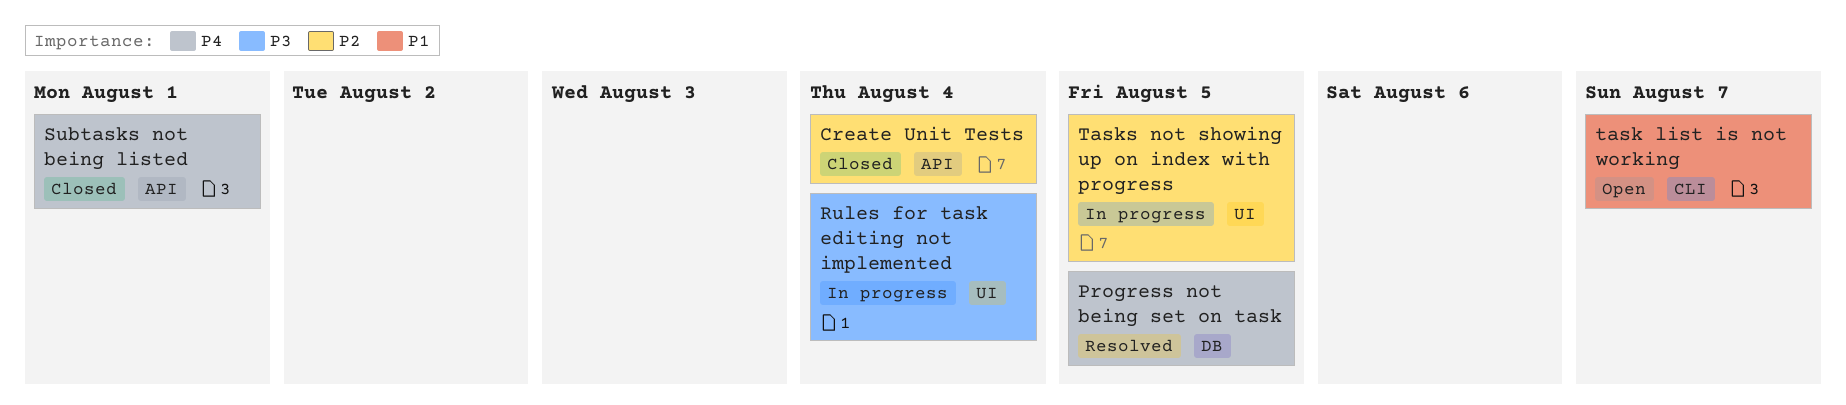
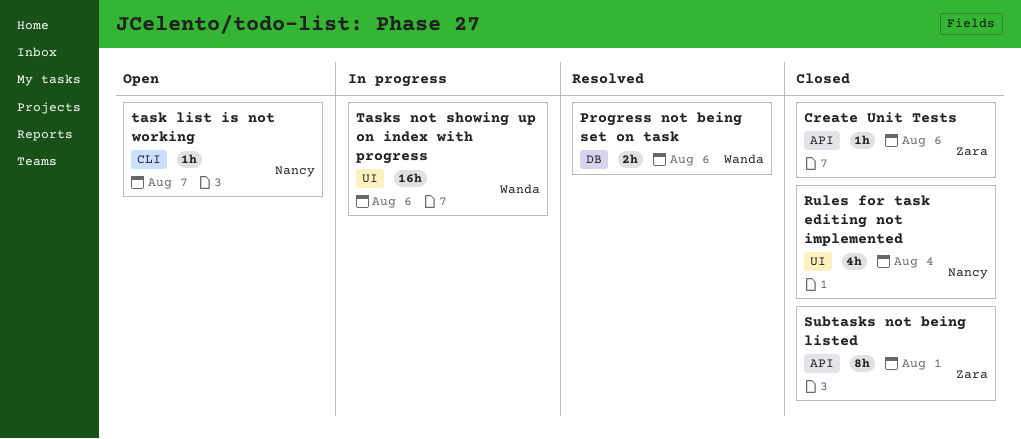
Create Unit Tests, due: Aug 4 -> Aug 6
Progress not being set on task, due: Aug 5 -> Aug 6
Rules for task editing not implemented, status: In progress -> Closed
Tasks not showing up on index with progress, due: Aug 5 -> Aug 6

